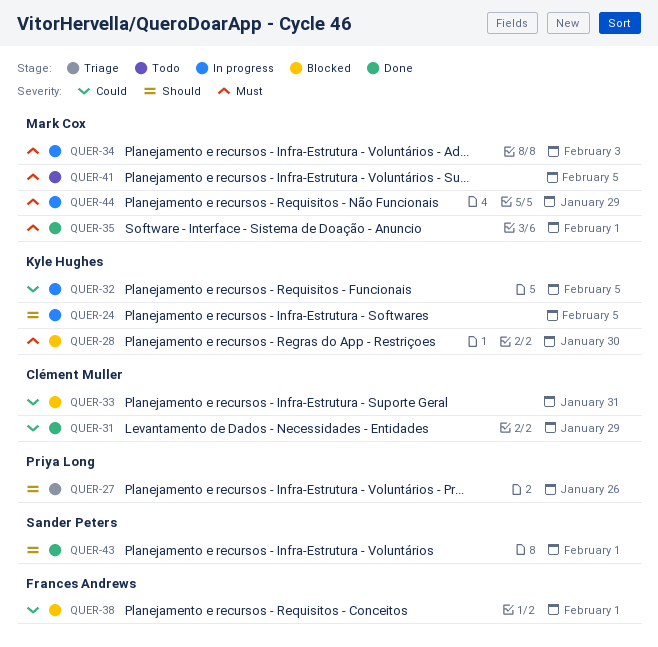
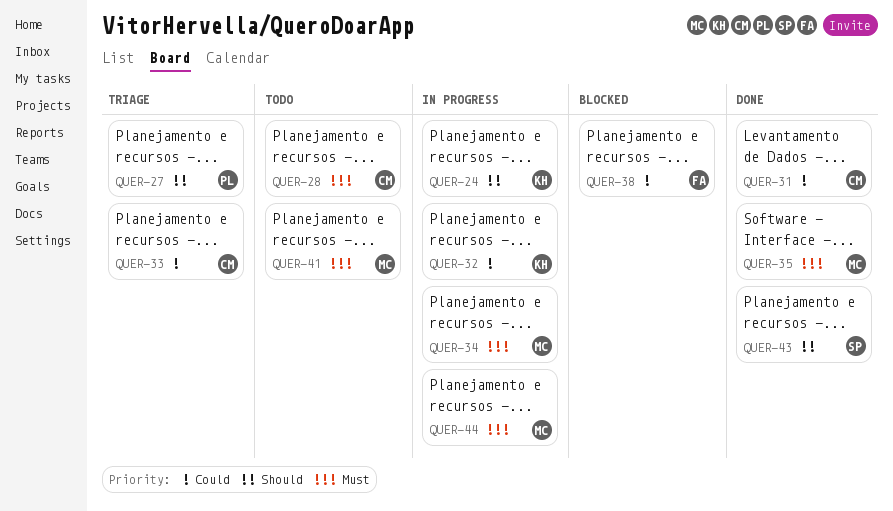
QUER-28, status: Blocked -> Todo
QUER-28, owner: Kyle Hughes -> Clément Muller
QUER-33, status: Blocked -> Triage

